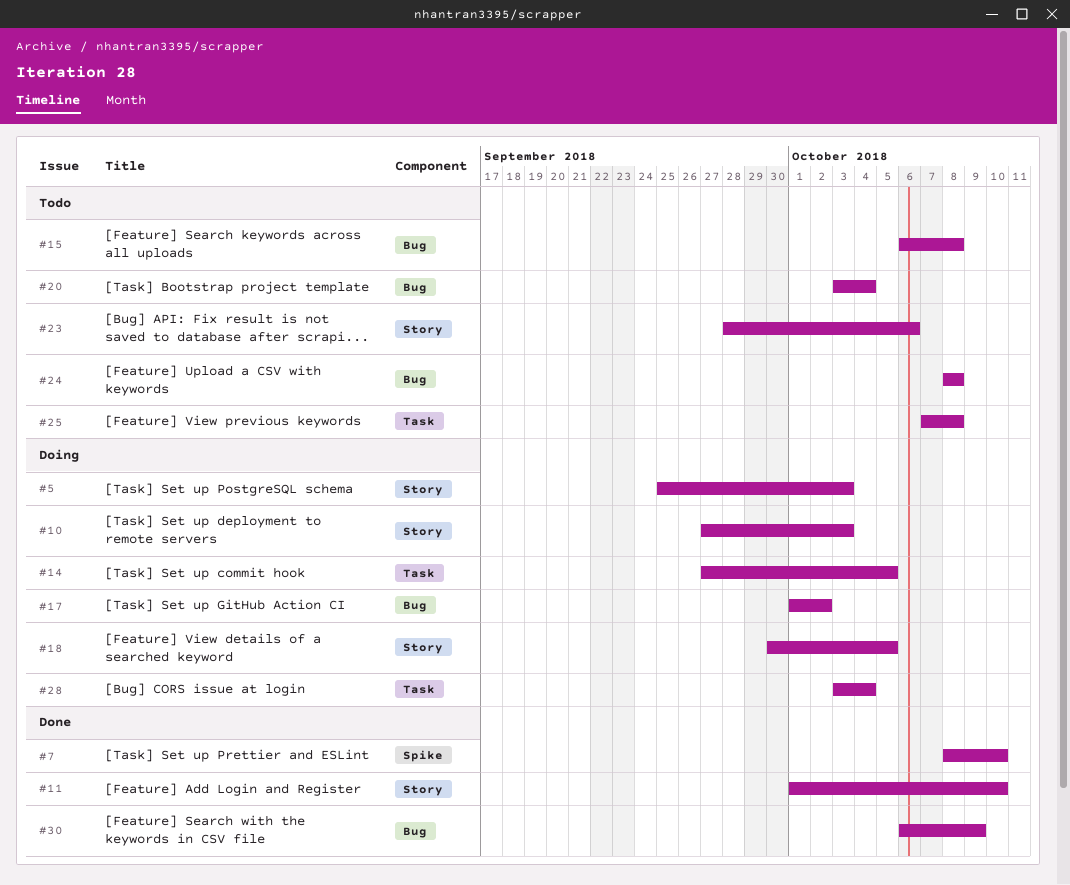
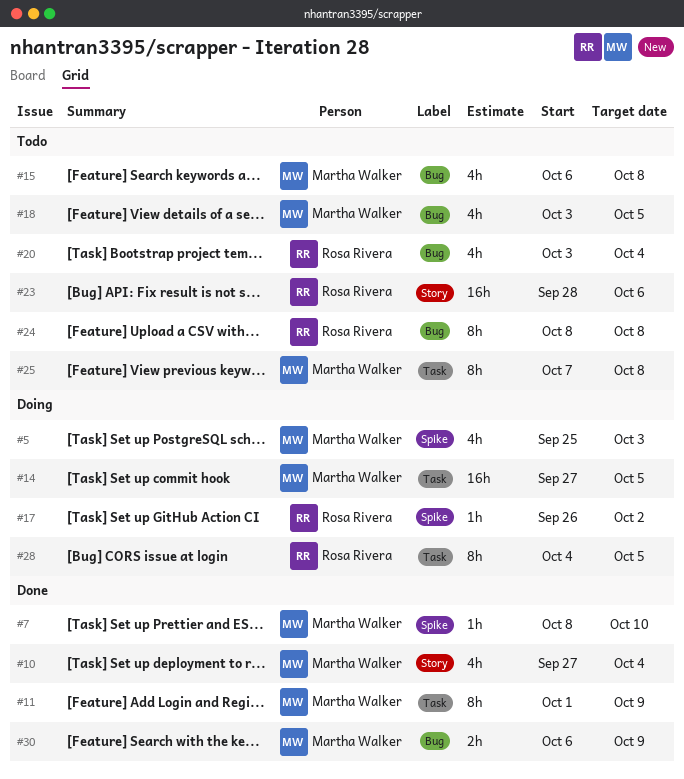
#5, label: Story -> Spike
#10, status: Doing -> Done
#10, due: Oct 3 -> Oct 4
#11, label: Story -> Task
#11, due: Oct 10 -> Oct 9
#17, label: Bug -> Spike
#17, start: Oct 1 -> Sep 26
#18, status: Doing -> Todo
#18, label: Story -> Bug
#18, start: Sep 30 -> Oct 3
#28, start: Oct 3 -> Oct 4
#28, due: Oct 4 -> Oct 5

